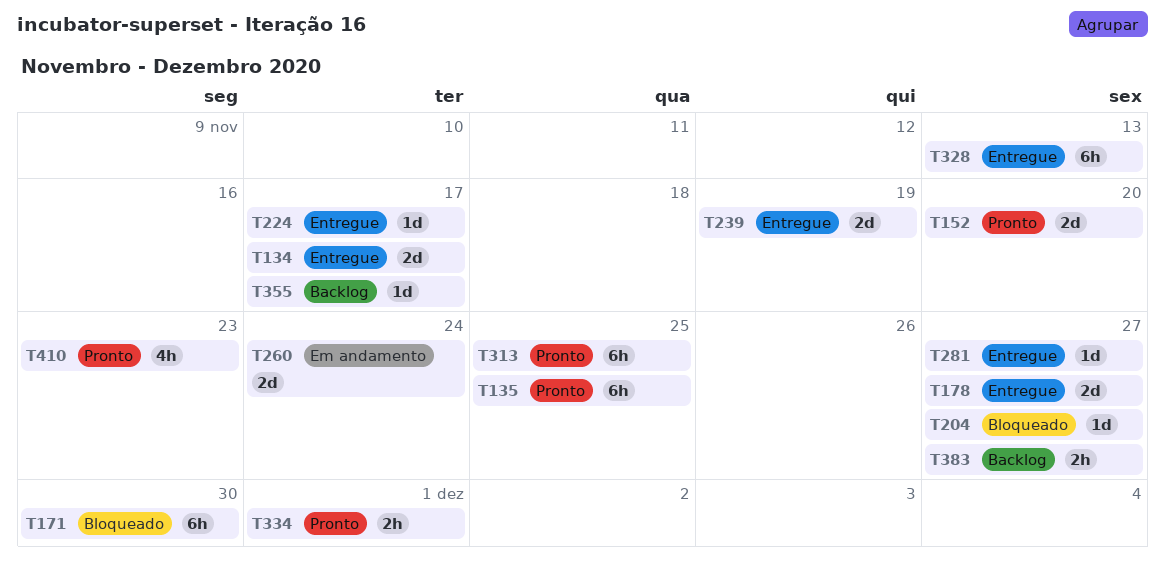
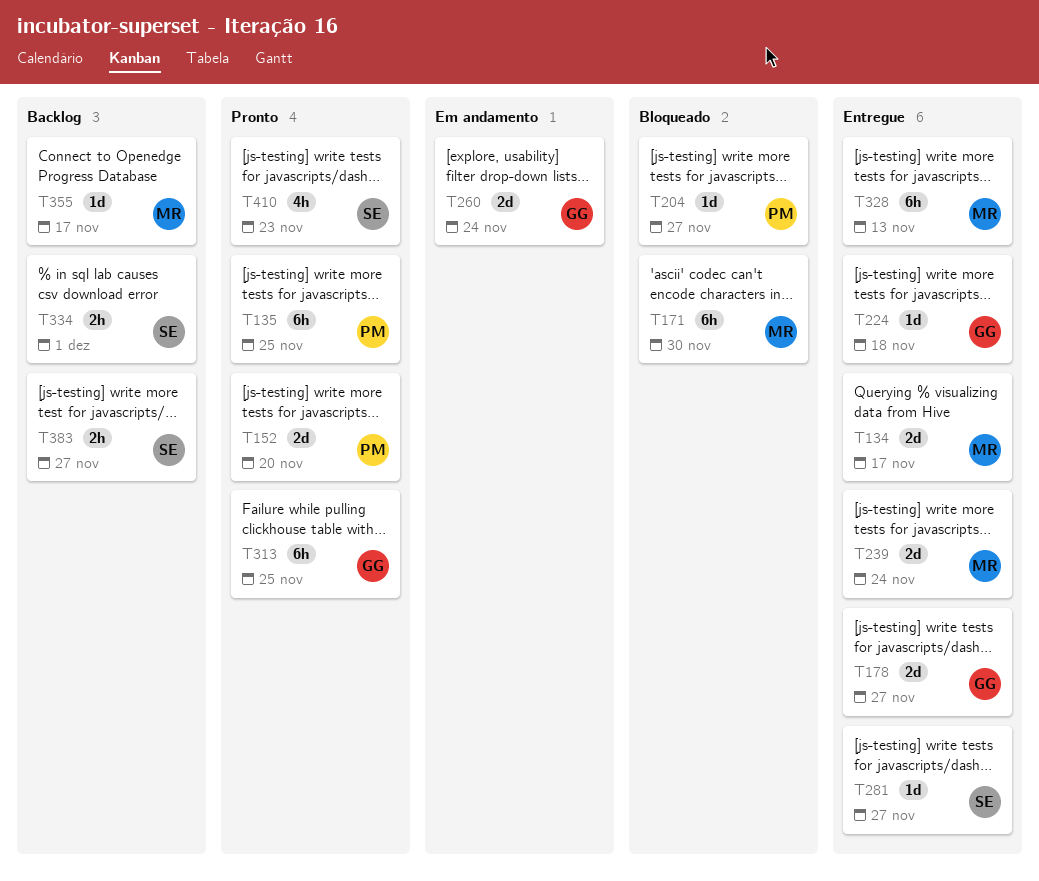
T224, due: Nov 17 -> Nov 18
T239, due: Nov 19 -> Nov 24
T334, status: Pronto -> Backlog

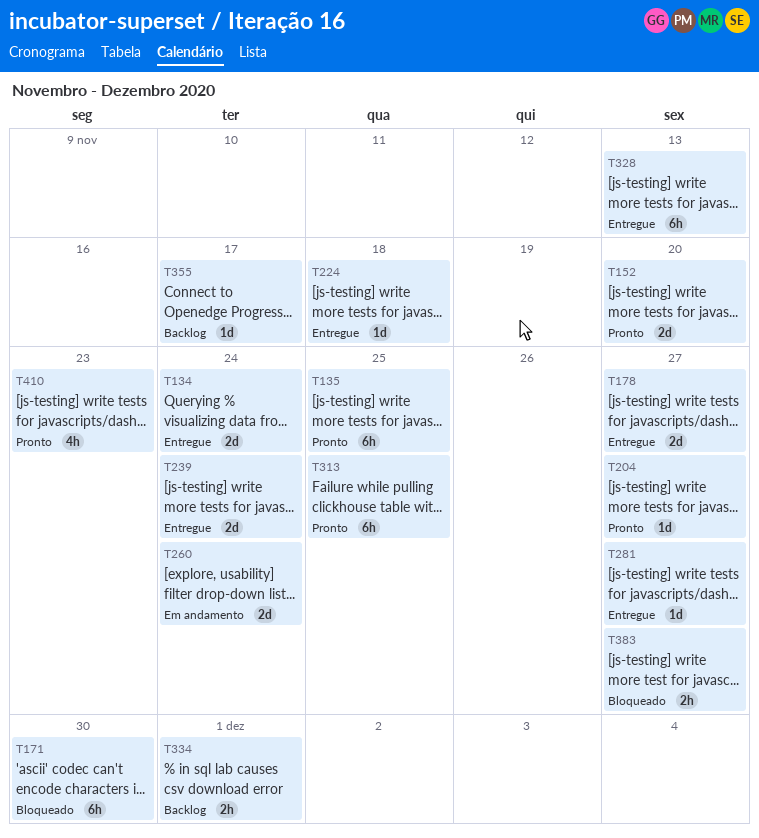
T134, due: Nov 17 -> Nov 24
T204, status: Bloqueado -> Pronto
T383, status: Backlog -> Bloqueado

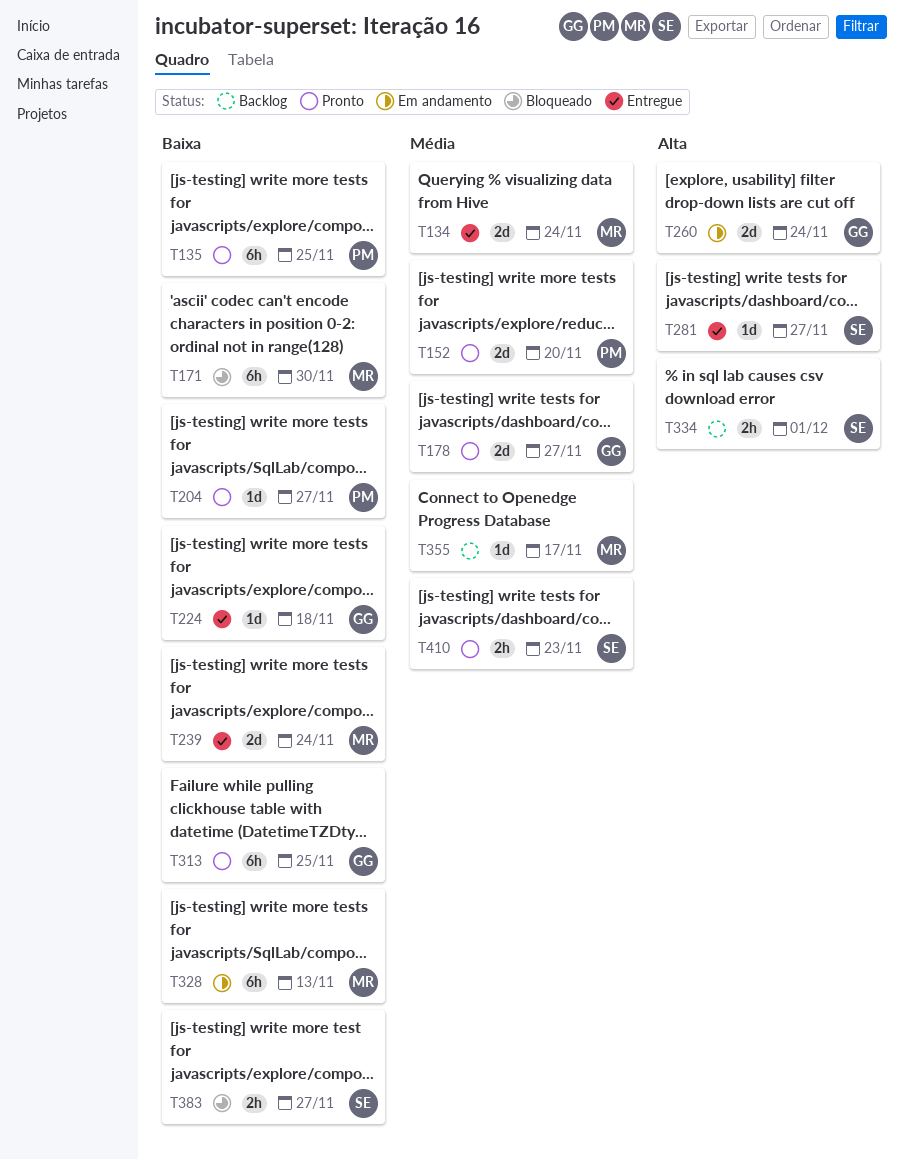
T178, status: Entregue -> Pronto
T328, status: Entregue -> Em andamento
T410, estimate: 4h -> 2h

